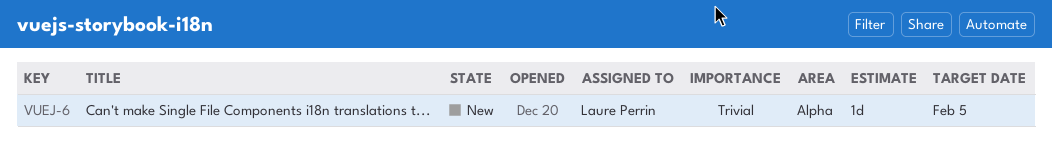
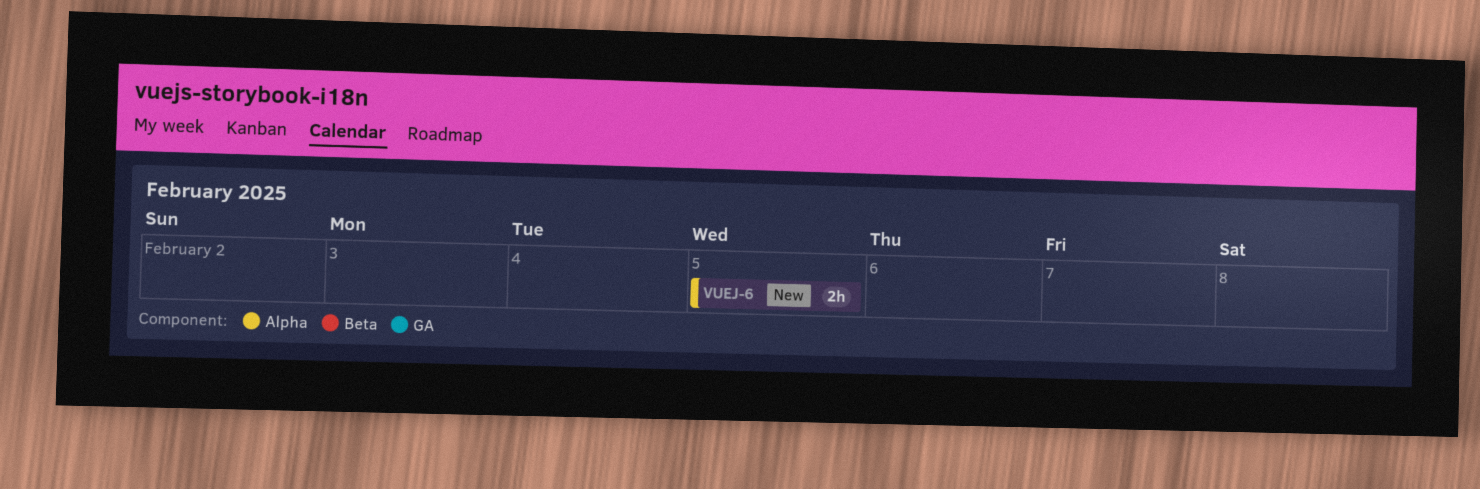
VUEJ-6, estimate: 1d -> 2h

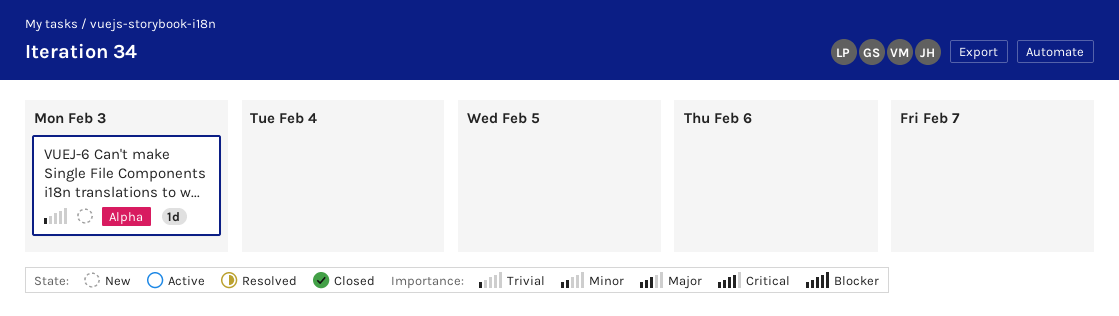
VUEJ-6, estimate: 2h -> 1d
VUEJ-6, due: Feb 5 -> Feb 3

